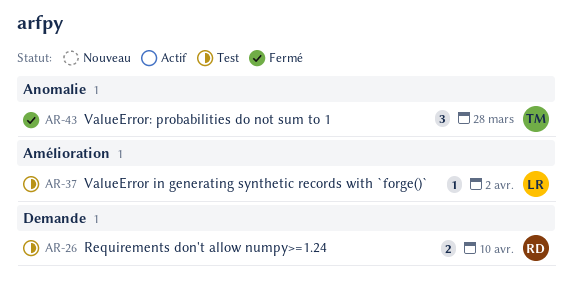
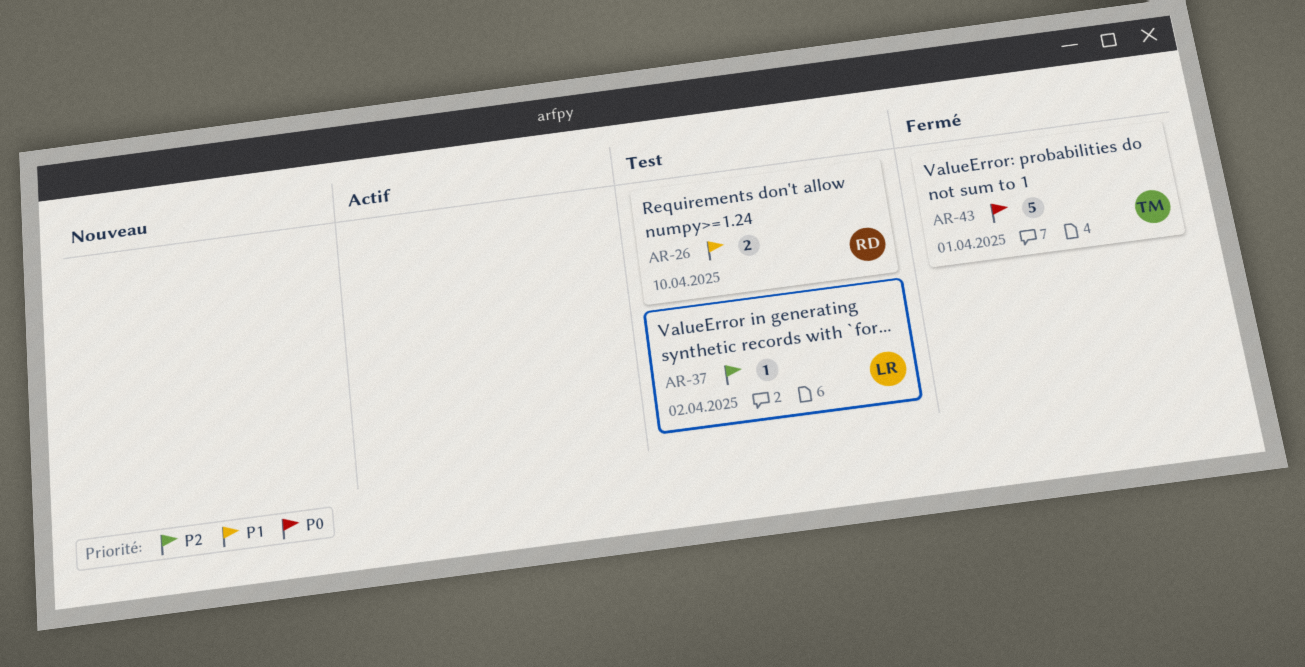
AR-43, estimate: 3 -> 5
AR-43, due: Mar 28 -> Apr 1

